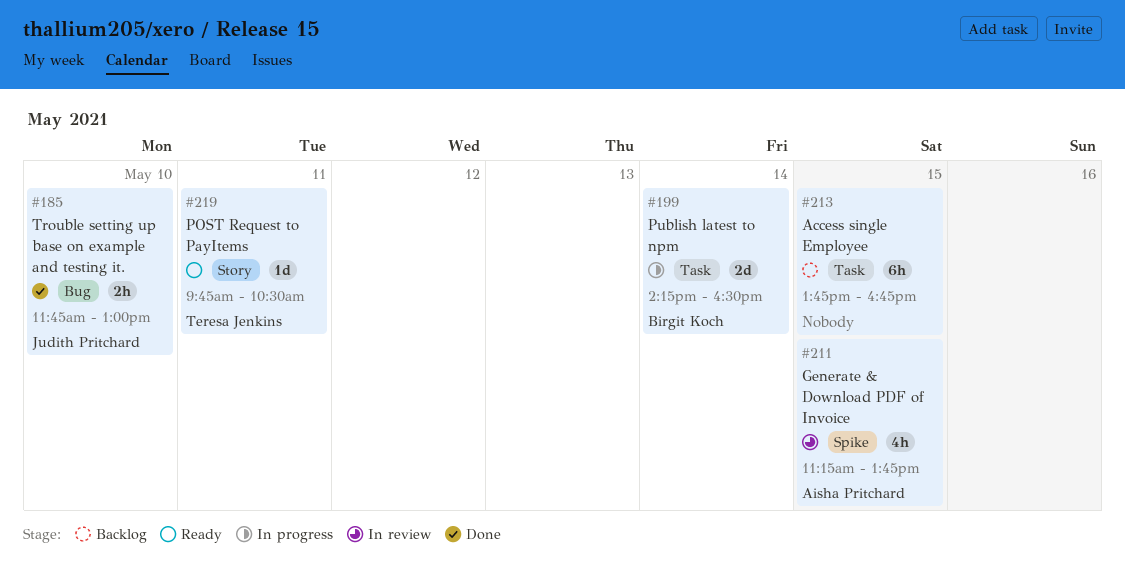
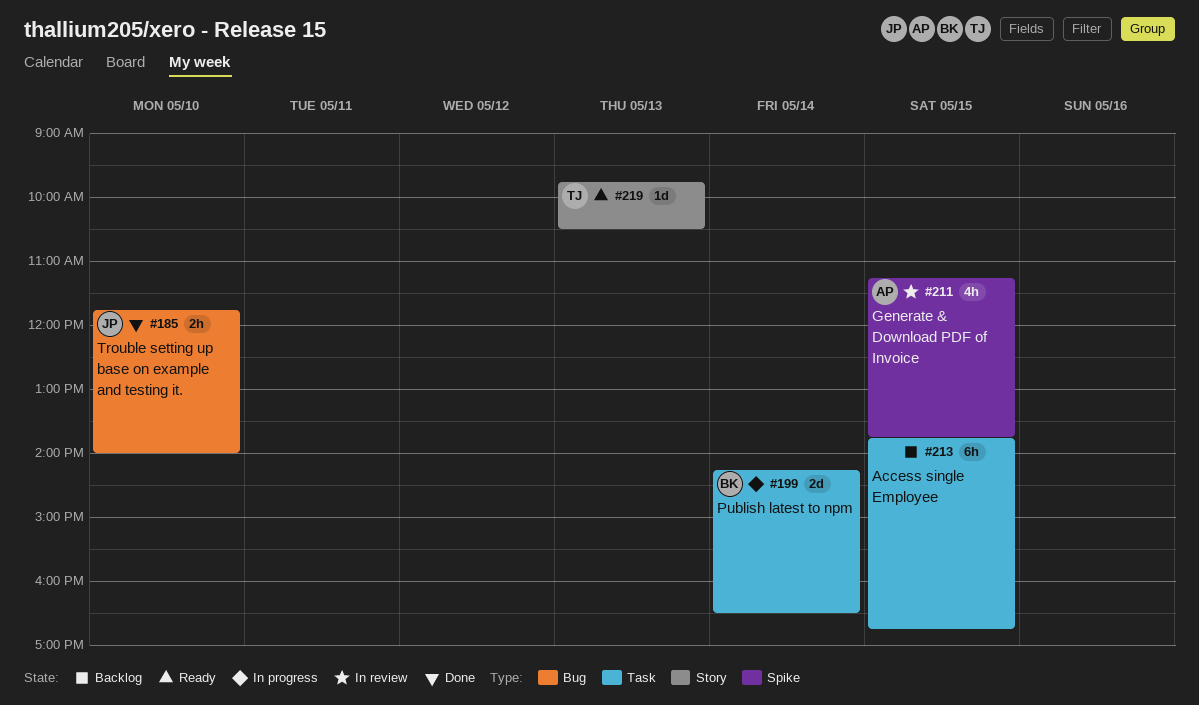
#185, ends: 13:00 -> 14:00
#219, day: May 11 -> May 13

